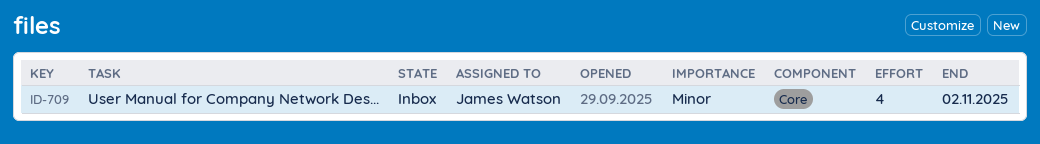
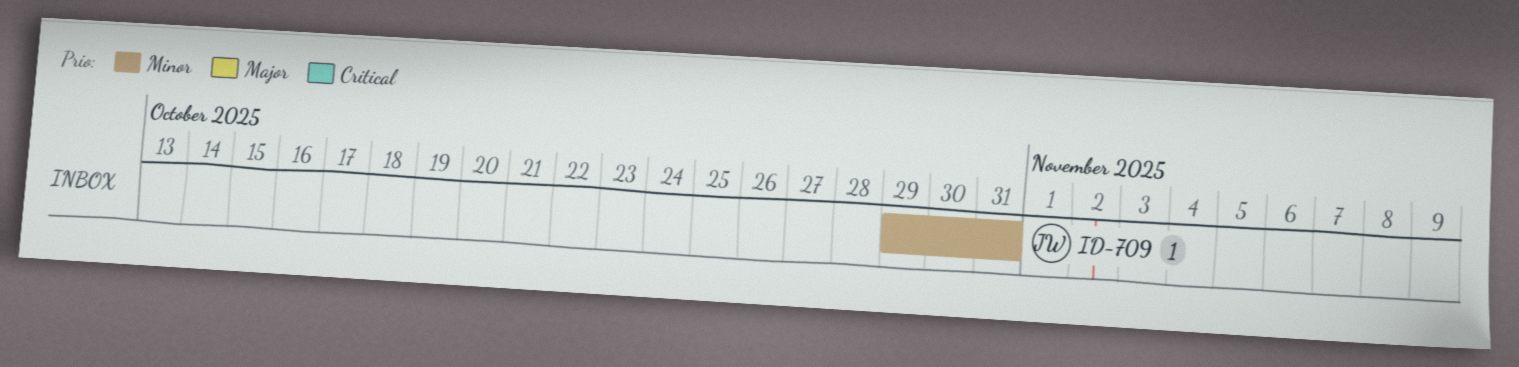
ID-709, estimate: 4 -> 1
ID-709, due: Nov 2 -> Oct 31

